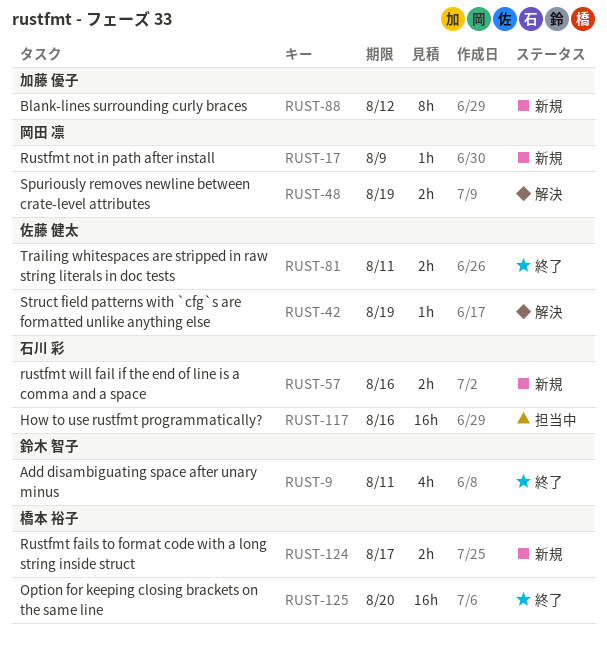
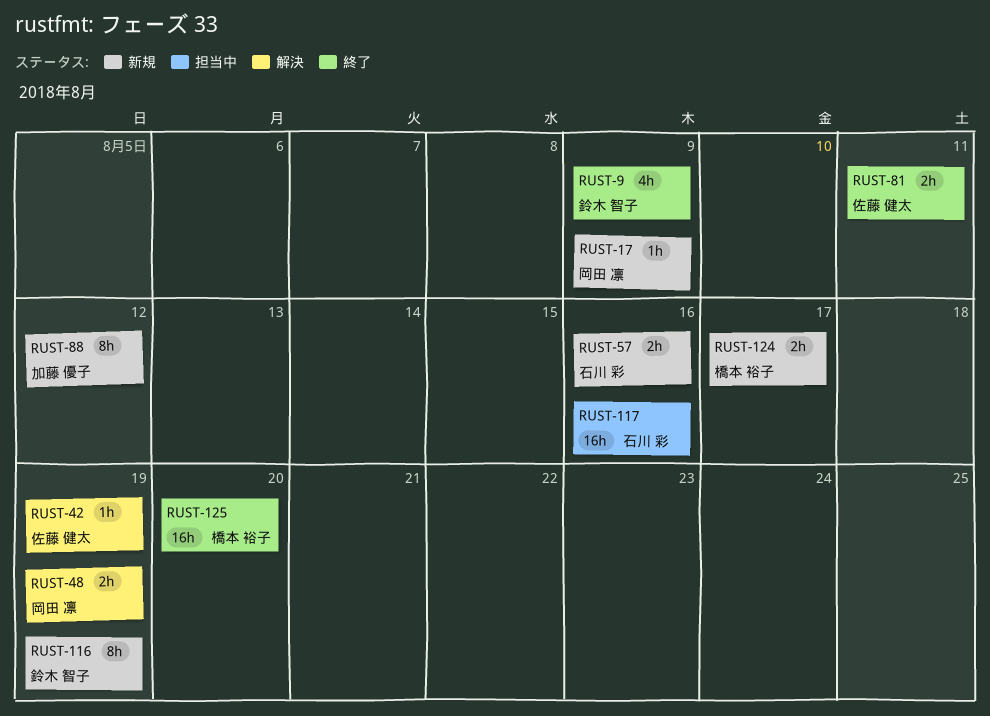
RUST-9, due: Aug 11 -> Aug 9
RUST-116: none -> present

